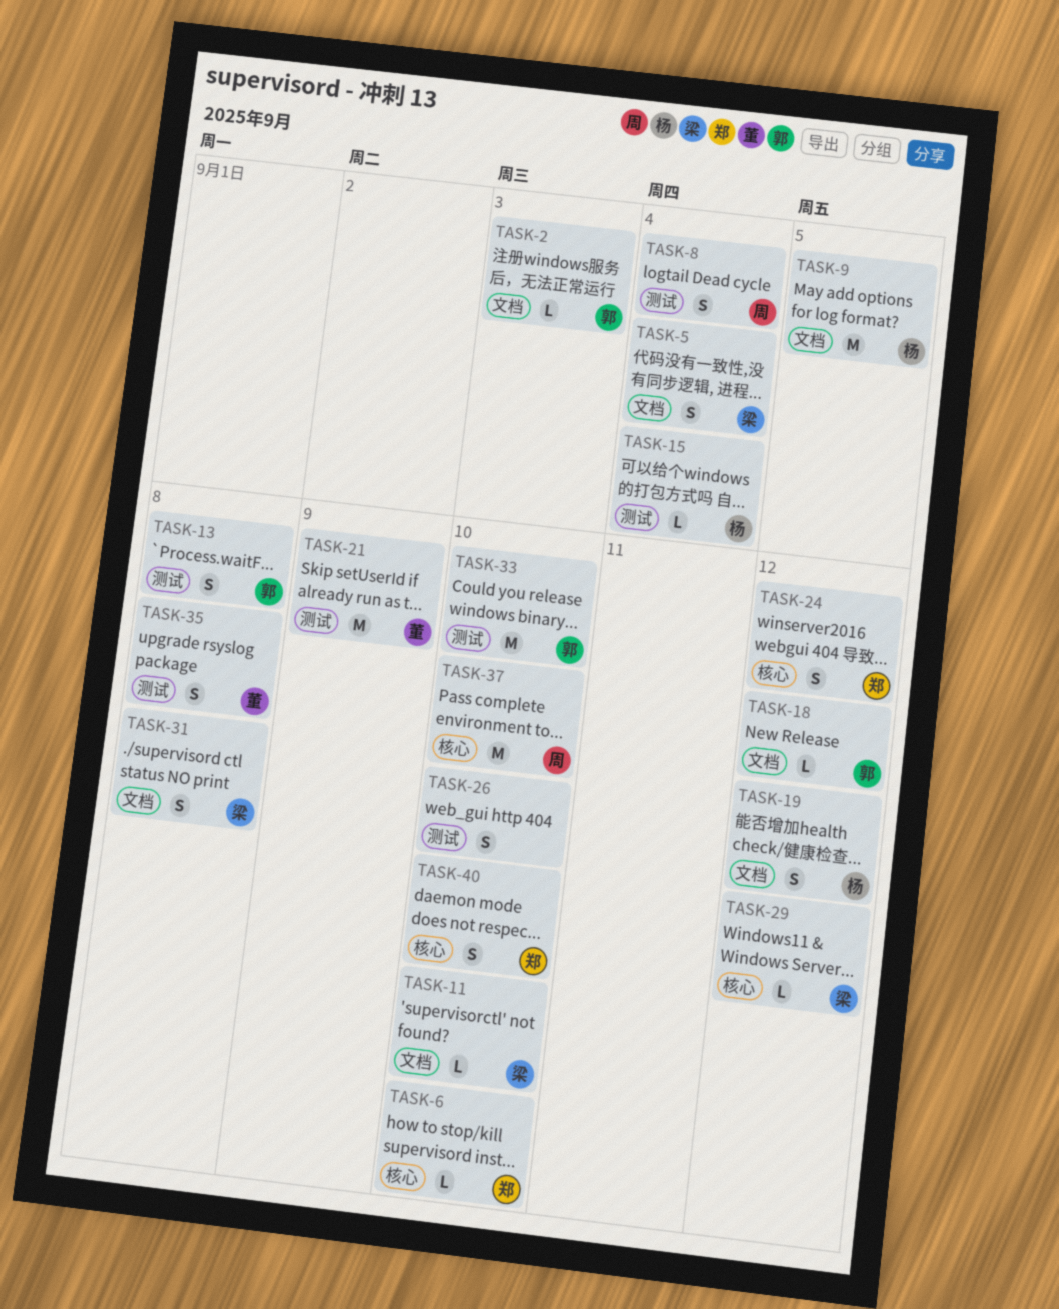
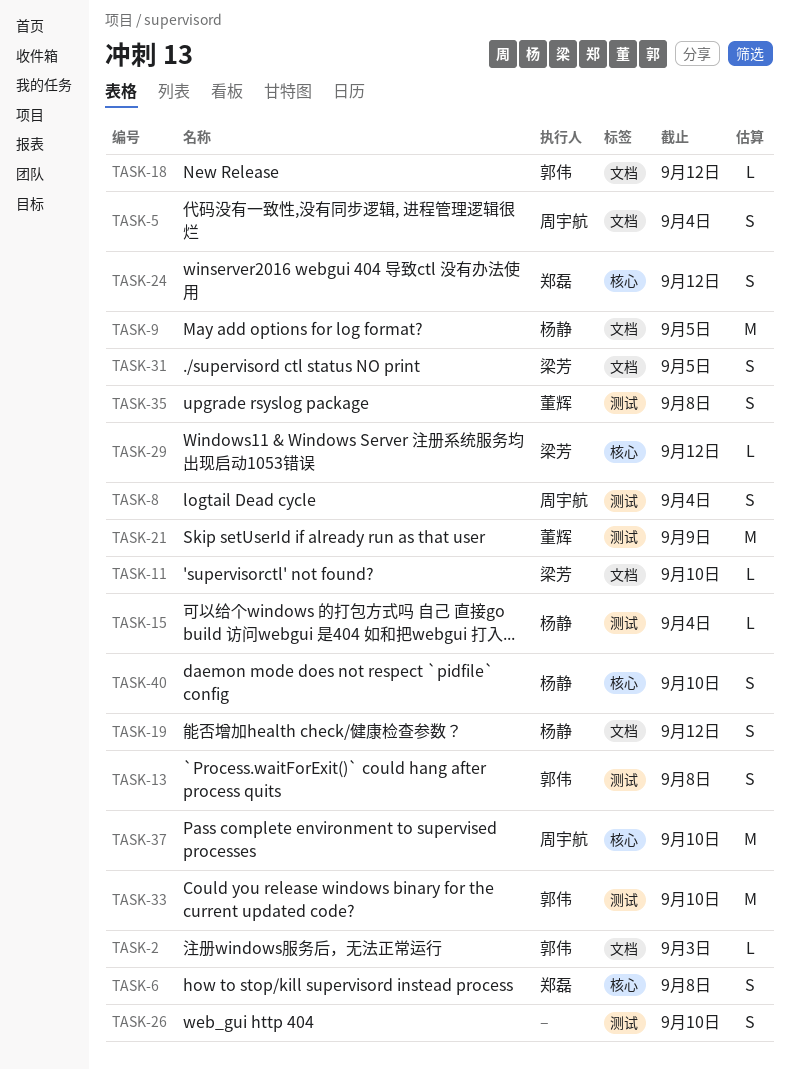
TASK-5, owner: 梁芳 -> 周宇航
TASK-6, estimate: L -> S
TASK-6, due: Sep 10 -> Sep 8
TASK-31, due: Sep 8 -> Sep 5
TASK-40, owner: 郑磊 -> 杨静

